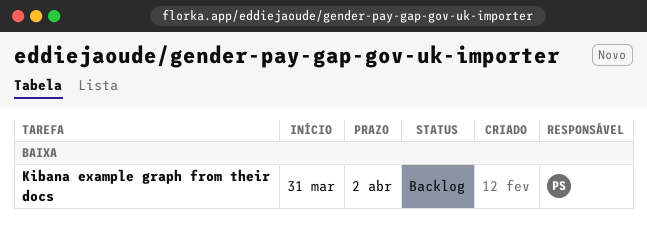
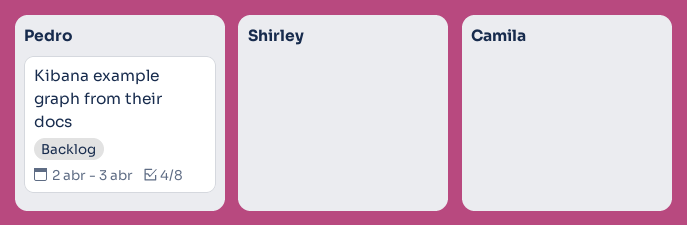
Kibana example graph from their docs, start: Mar 31 -> Apr 2
Kibana example graph from their docs, due: Apr 2 -> Apr 3

